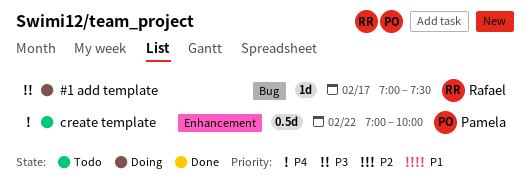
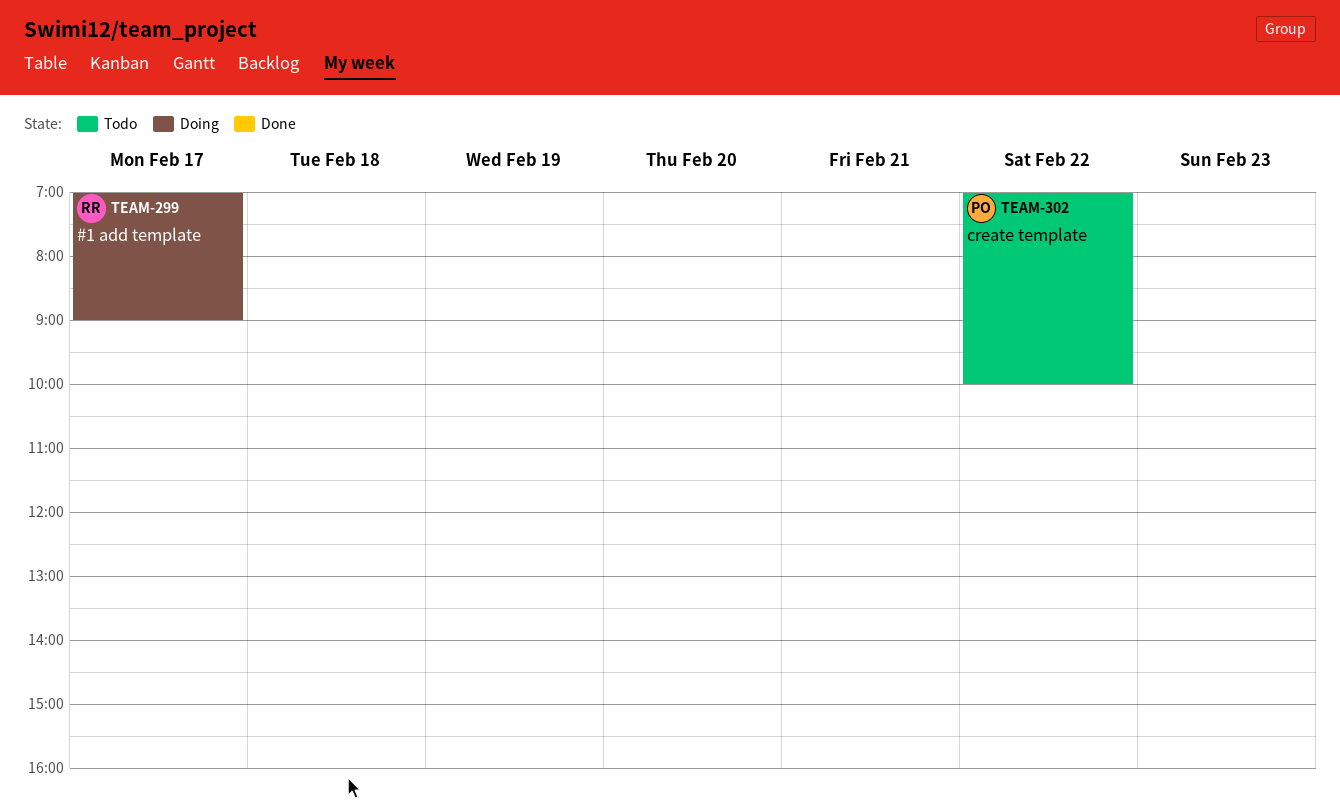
#1 add template, ends: 07:30 -> 09:00

